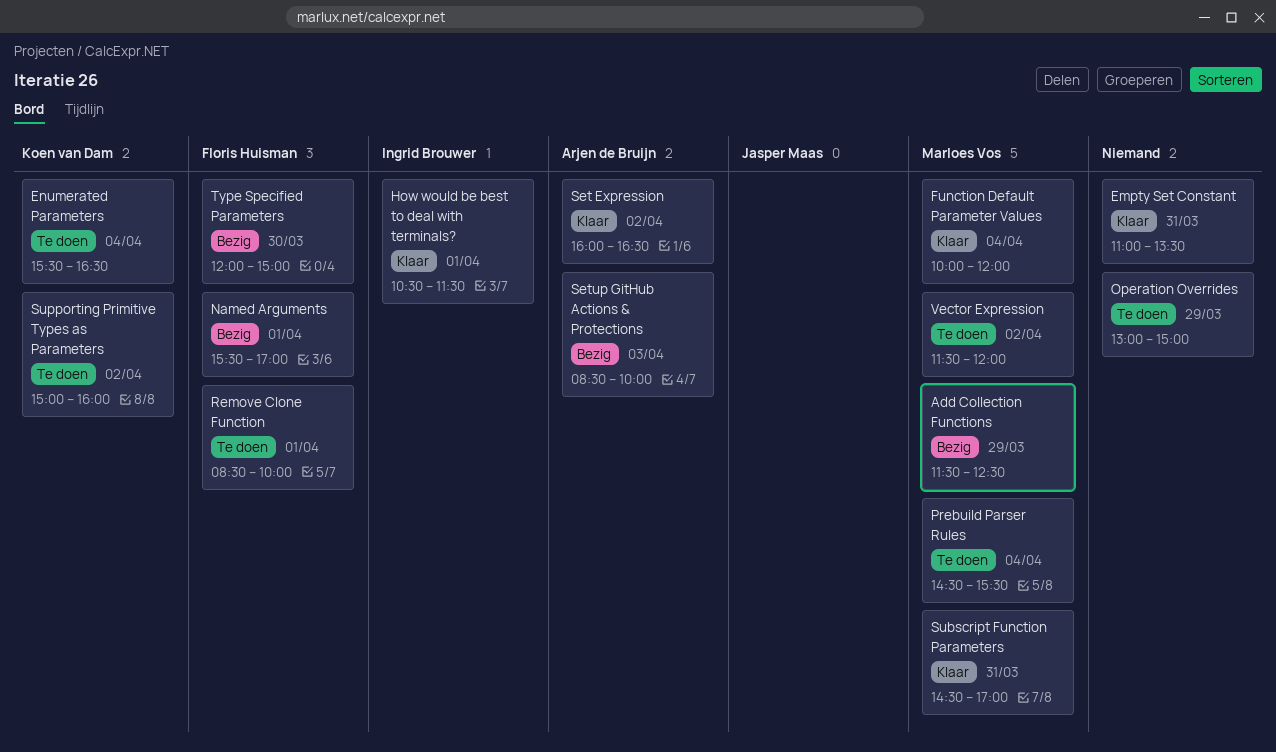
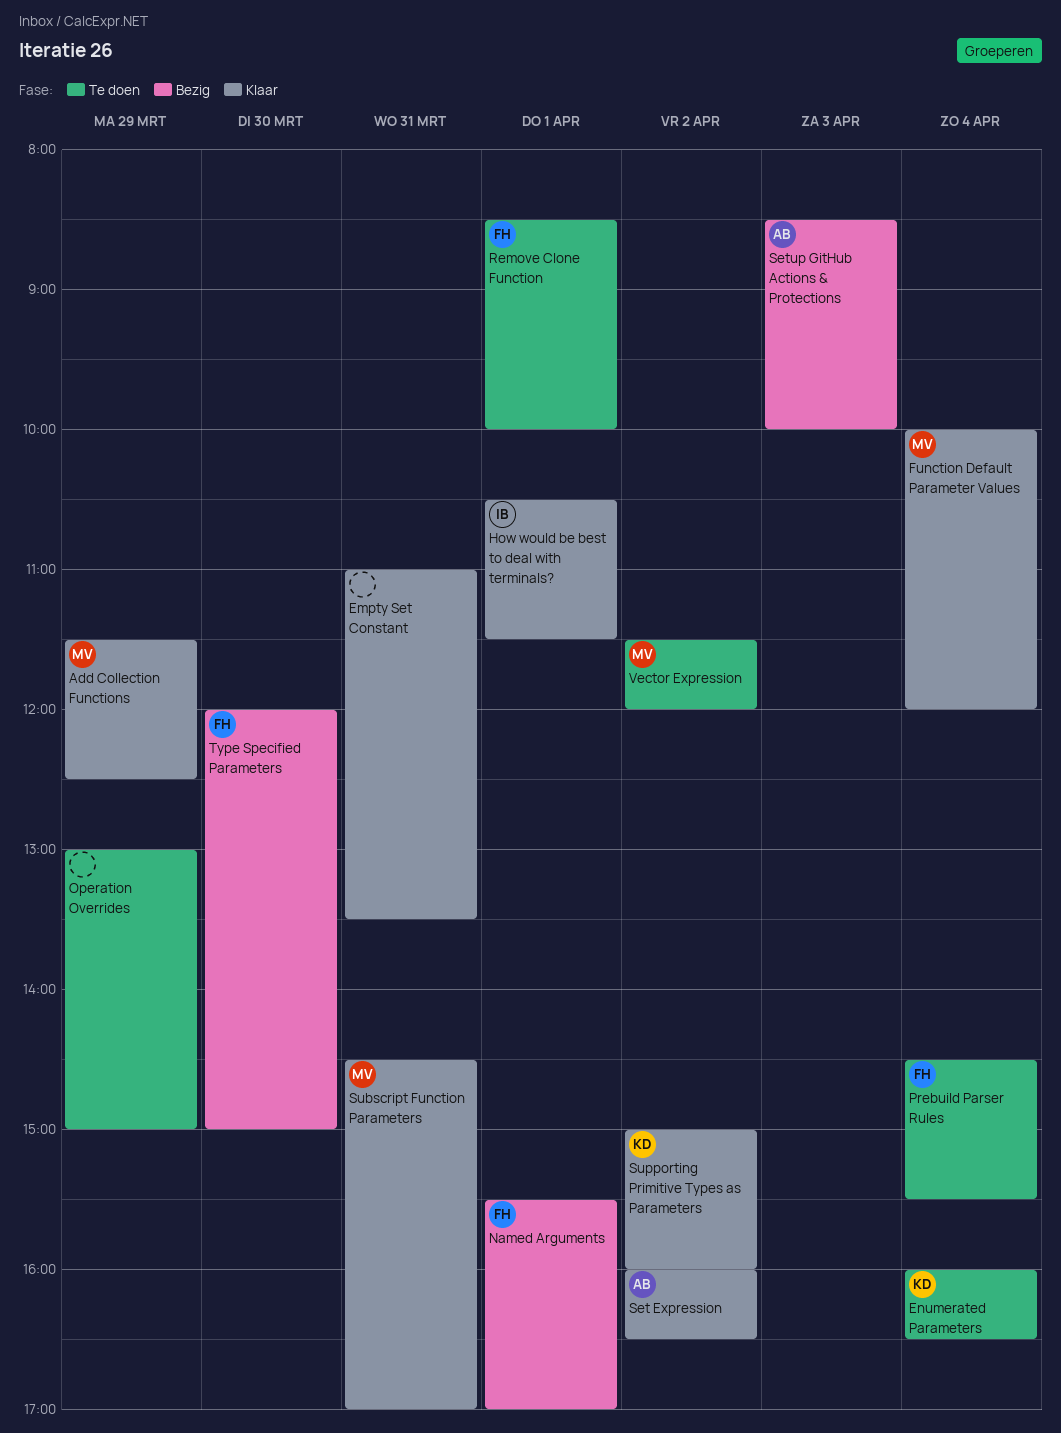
Add Collection Functions, status: Bezig -> Klaar
Enumerated Parameters, begins: 15:30 -> 16:00
Prebuild Parser Rules, owner: Marloes Vos -> Floris Huisman
Supporting Primitive Types as Parameters, status: Te doen -> Klaar

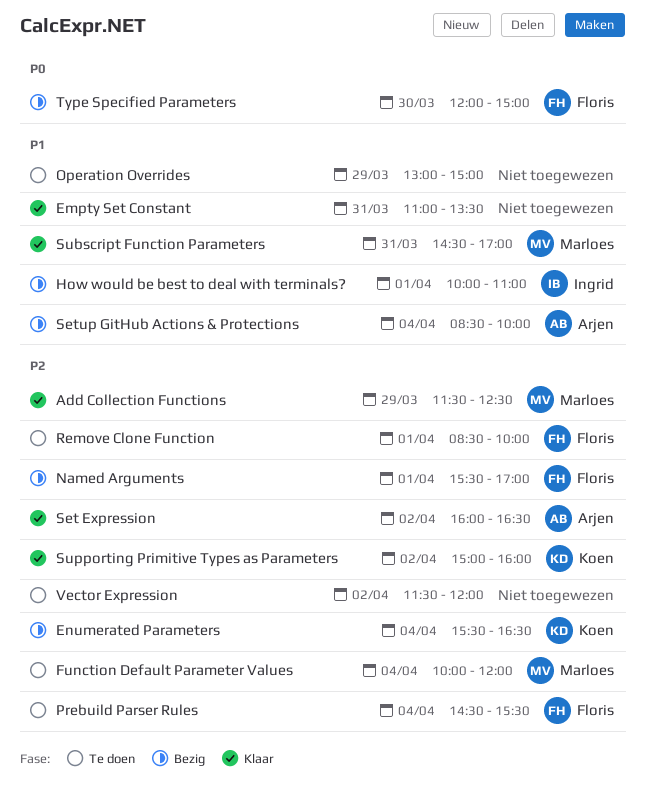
Enumerated Parameters, status: Te doen -> Bezig
Enumerated Parameters, begins: 16:00 -> 15:30
Function Default Parameter Values, status: Klaar -> Te doen
How would be best to deal with terminals?, status: Klaar -> Bezig
How would be best to deal with terminals?, begins: 10:30 -> 10:00
How would be best to deal with terminals?, ends: 11:30 -> 11:00
Setup GitHub Actions & Protections, day: Apr 3 -> Apr 4
Vector Expression, owner: Marloes -> none

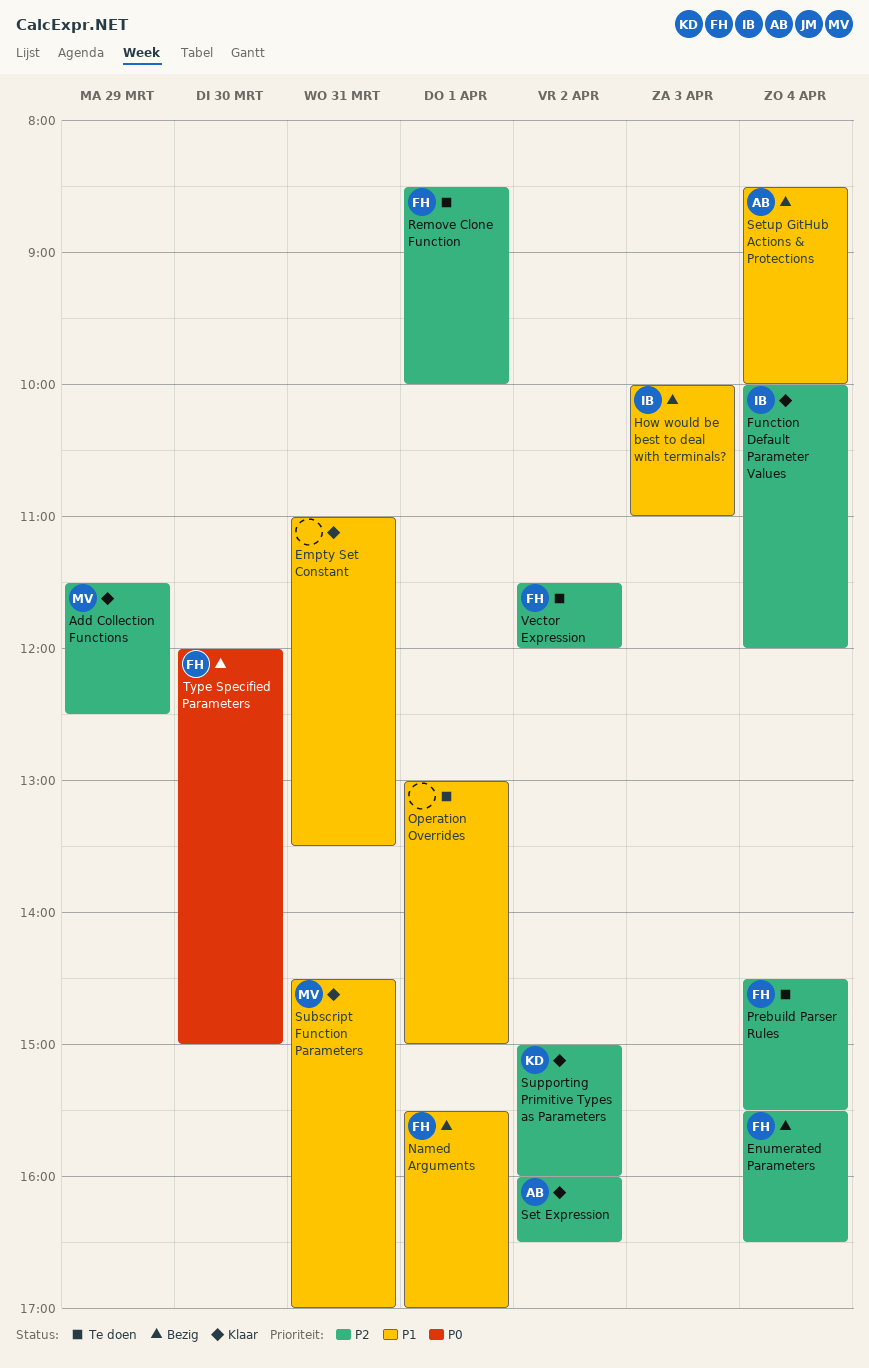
Enumerated Parameters, owner: Koen -> Floris
Function Default Parameter Values, status: Te doen -> Klaar
Function Default Parameter Values, owner: Marloes -> Ingrid
How would be best to deal with terminals?, day: Apr 1 -> Apr 3
Named Arguments, priority: P2 -> P1
Operation Overrides, day: Mar 29 -> Apr 1
Vector Expression, owner: none -> Floris

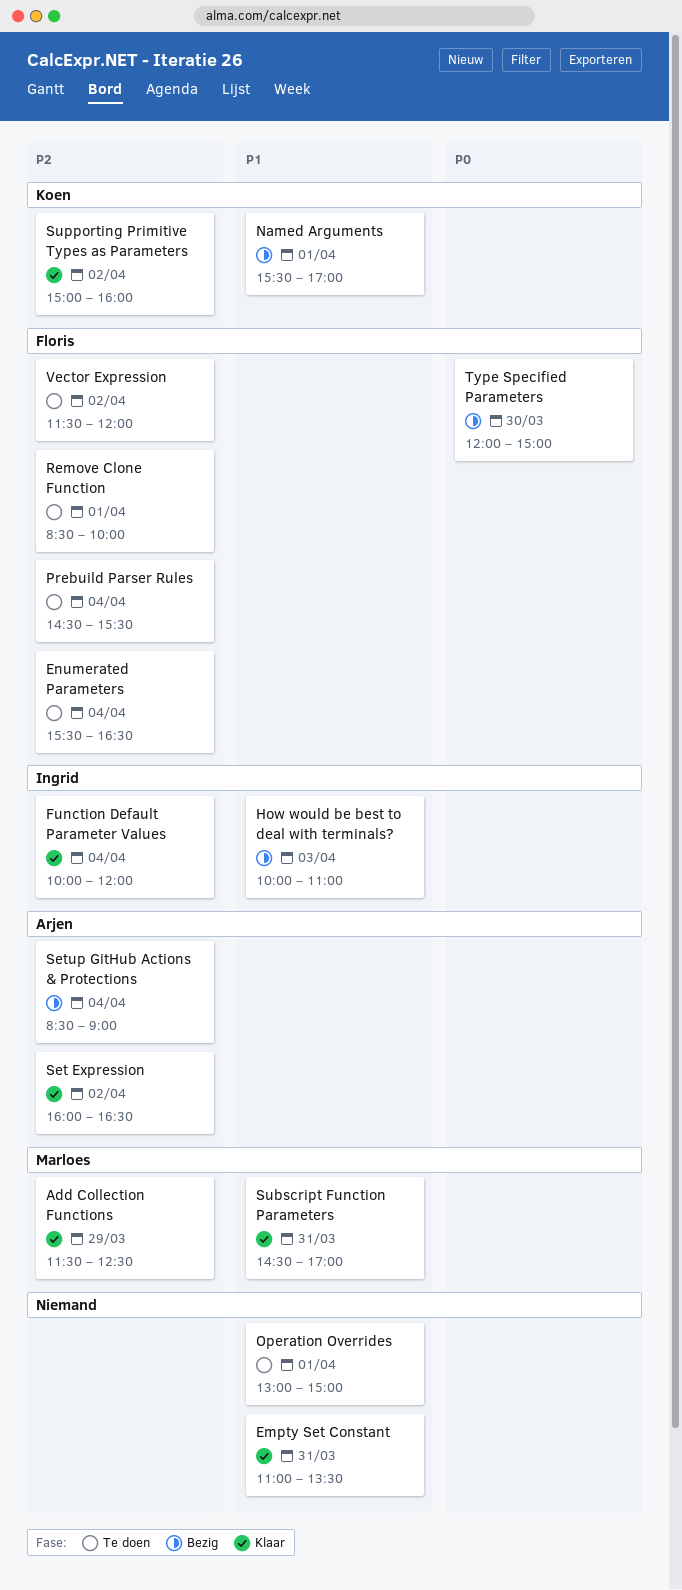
Enumerated Parameters, status: Bezig -> Te doen
Named Arguments, owner: Floris -> Koen
Setup GitHub Actions & Protections, priority: P1 -> P2
Setup GitHub Actions & Protections, ends: 10:00 -> 09:00

